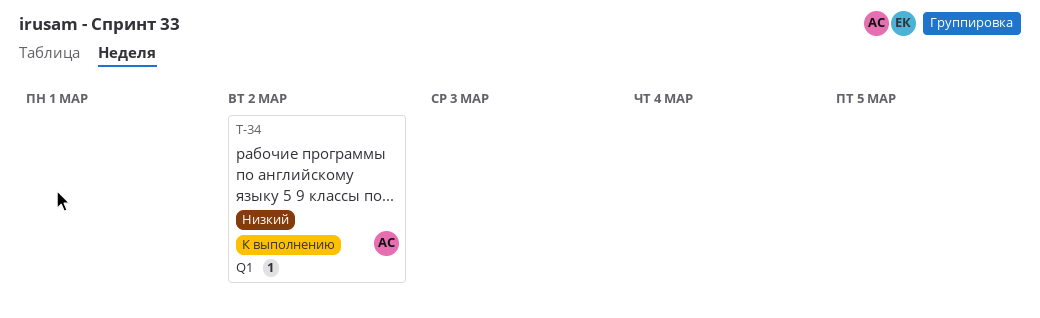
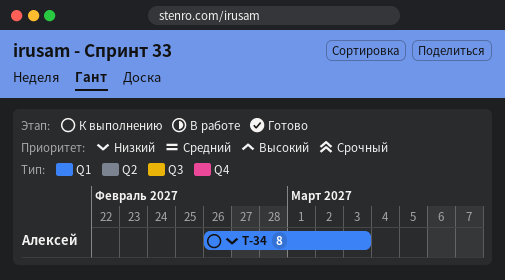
T-34, estimate: 1 -> 8
T-34, due: Mar 2 -> Mar 3

